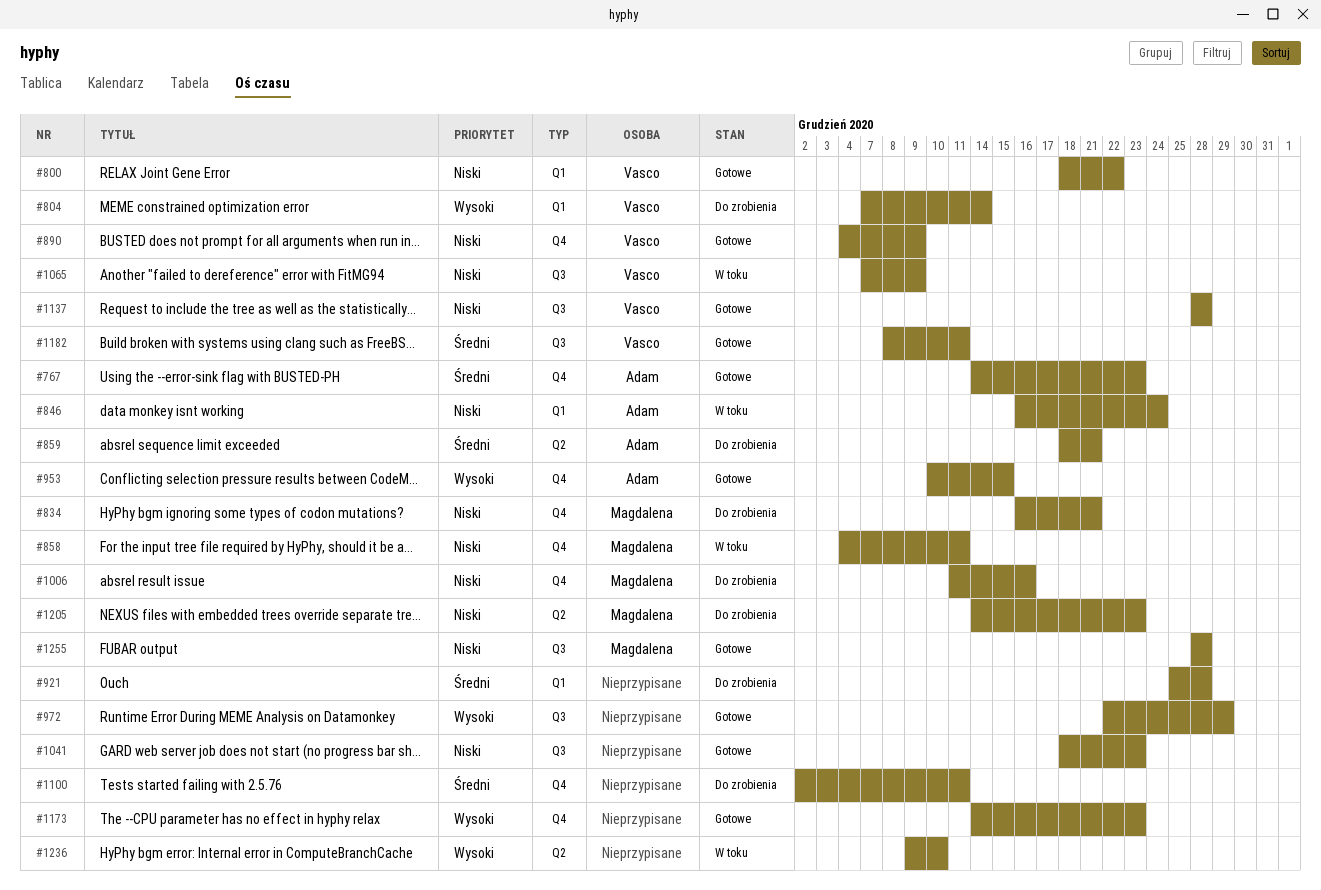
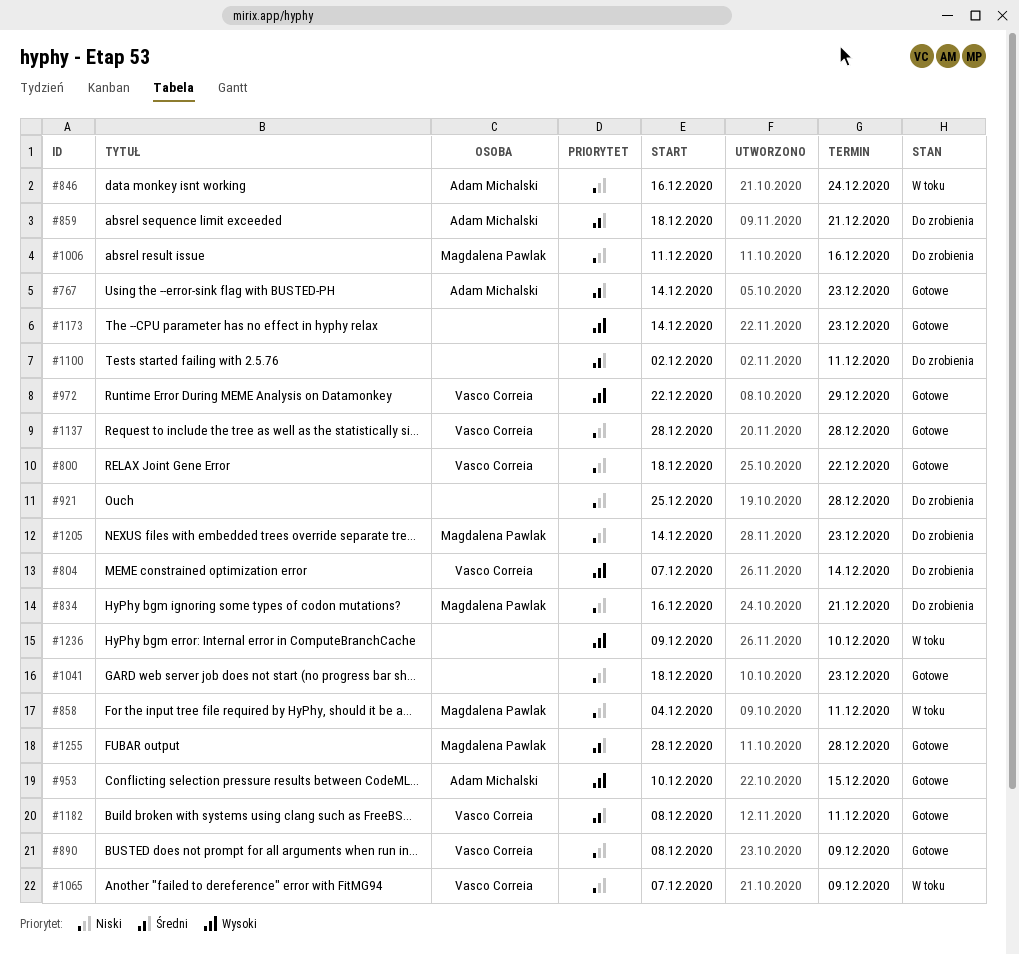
#890, start: Dec 4 -> Dec 8
#921, priority: Średni -> Niski
#972, owner: none -> Vasco Correia
#1255, priority: Niski -> Średni

